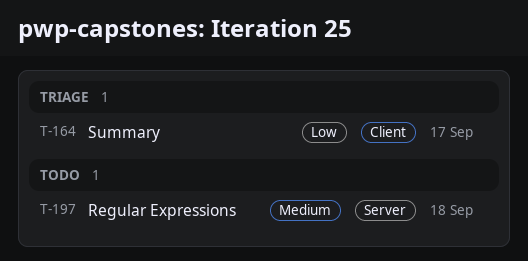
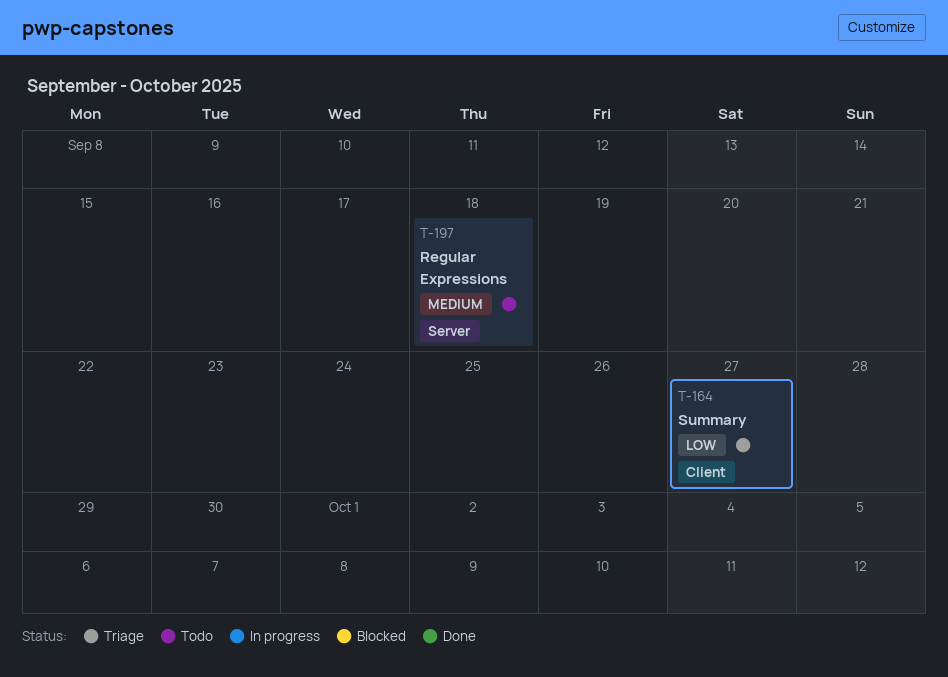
T-164, due: Sep 17 -> Sep 27

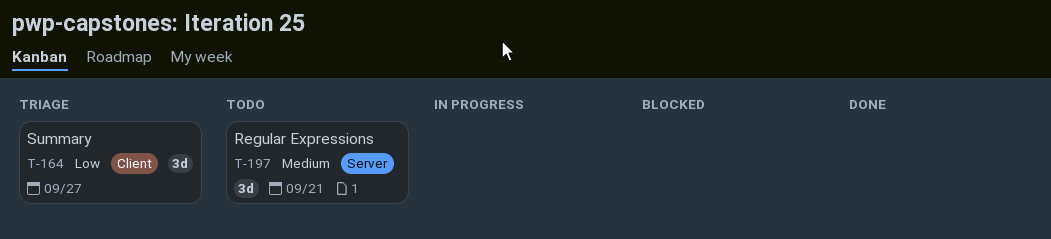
T-197, due: Sep 18 -> Sep 21

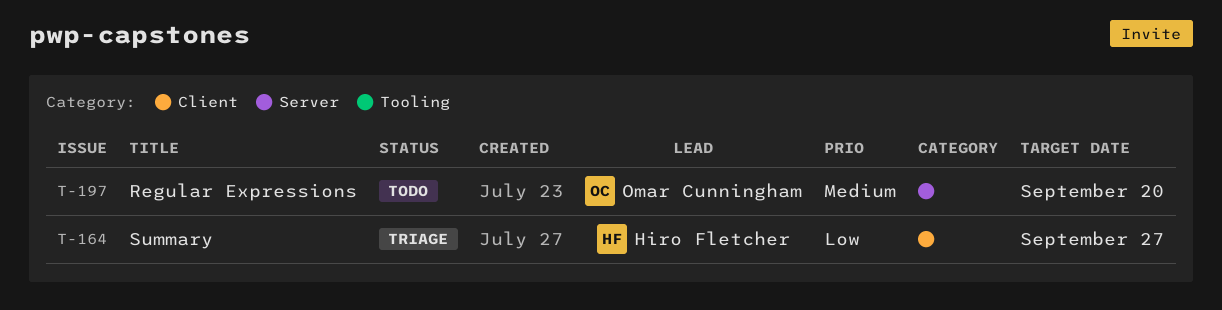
T-197, due: Sep 21 -> Sep 20

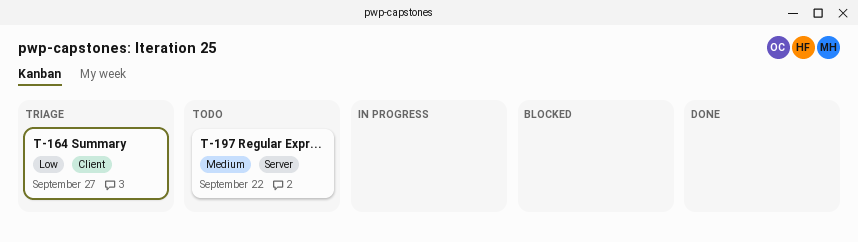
T-197, due: Sep 20 -> Sep 22

